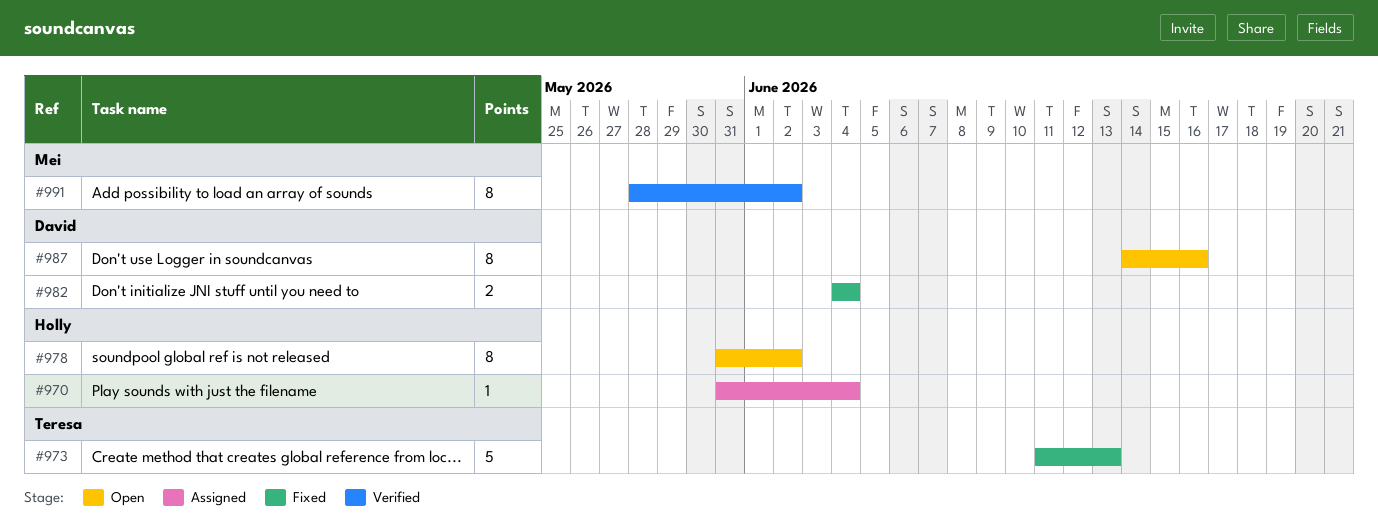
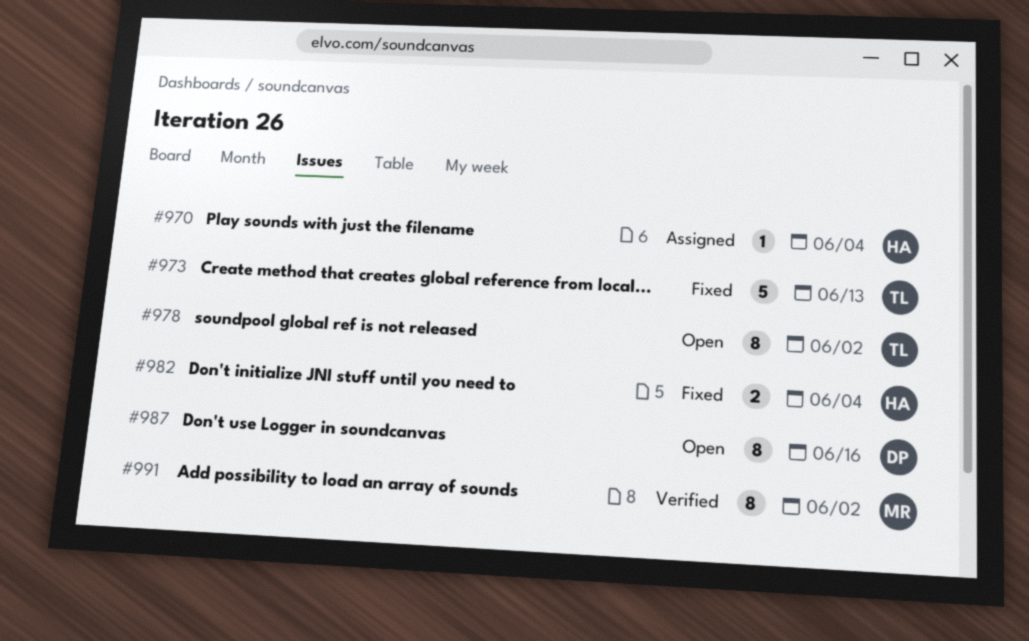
#978, owner: Holly -> Teresa
#982, owner: David -> Holly

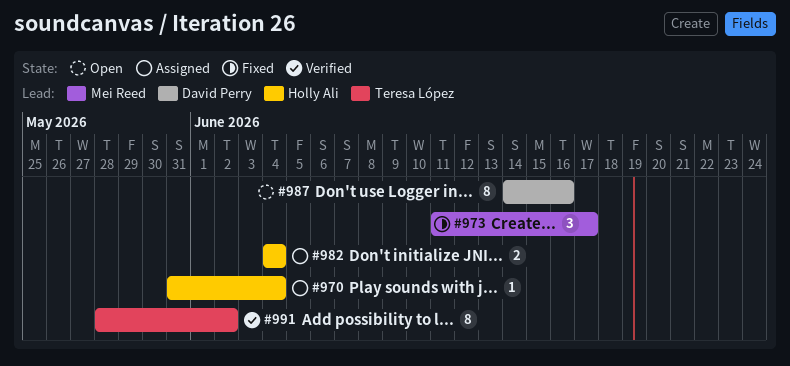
#973, owner: Teresa López -> Mei Reed
#973, estimate: 5 -> 3
#973, due: Jun 13 -> Jun 17
#978: present -> none
#982, status: Fixed -> Assigned
#991, owner: Mei Reed -> Teresa López

